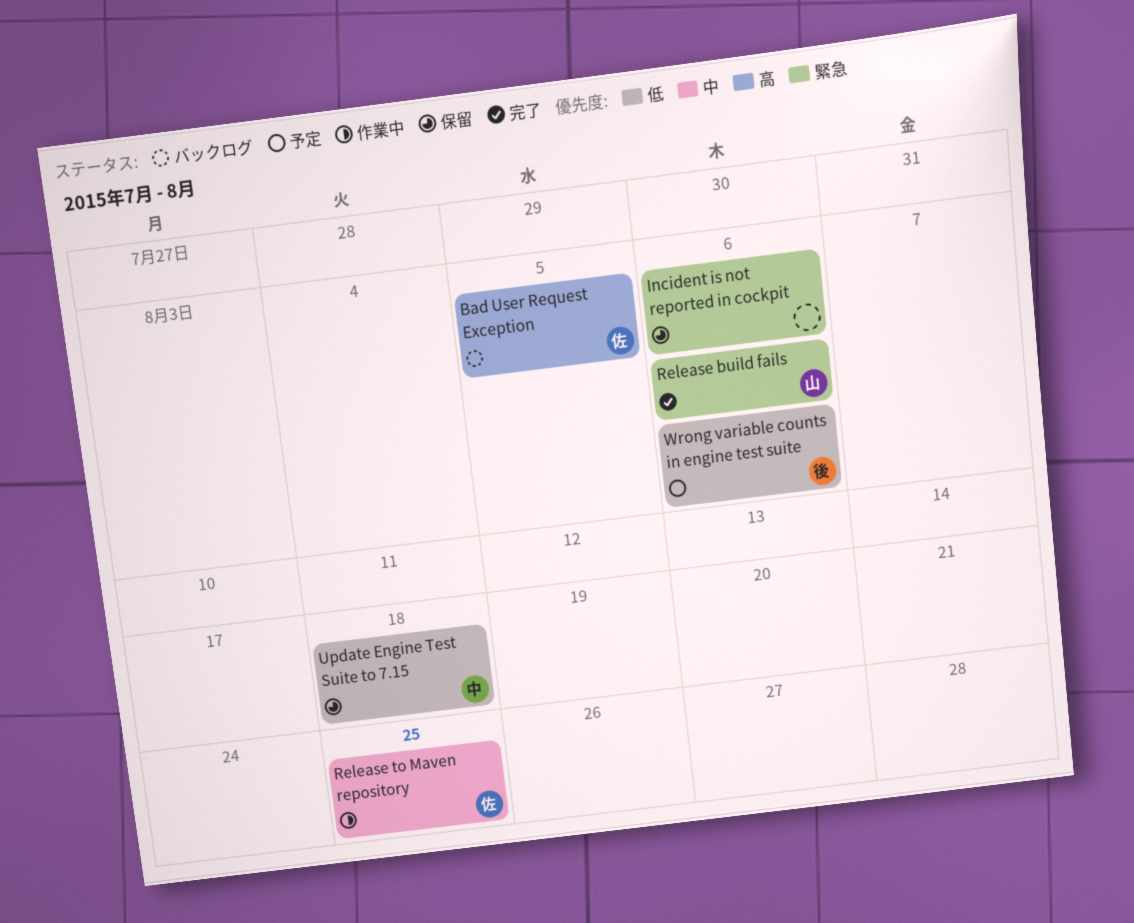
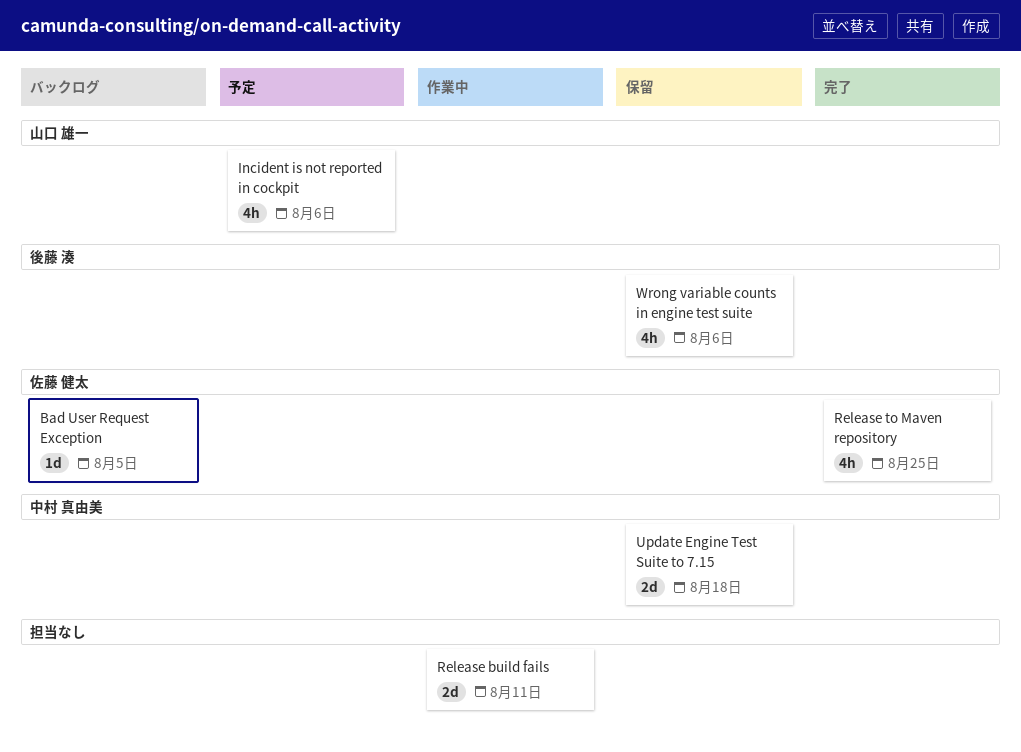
Incident is not reported in cockpit, status: 保留 -> 予定
Incident is not reported in cockpit, owner: none -> 山口 雄一
Release build fails, status: 完了 -> 作業中
Release build fails, owner: 山口 雄一 -> none
Release build fails, due: Aug 6 -> Aug 11
Release to Maven repository, status: 作業中 -> 完了
Wrong variable counts in engine test suite, status: 予定 -> 保留

